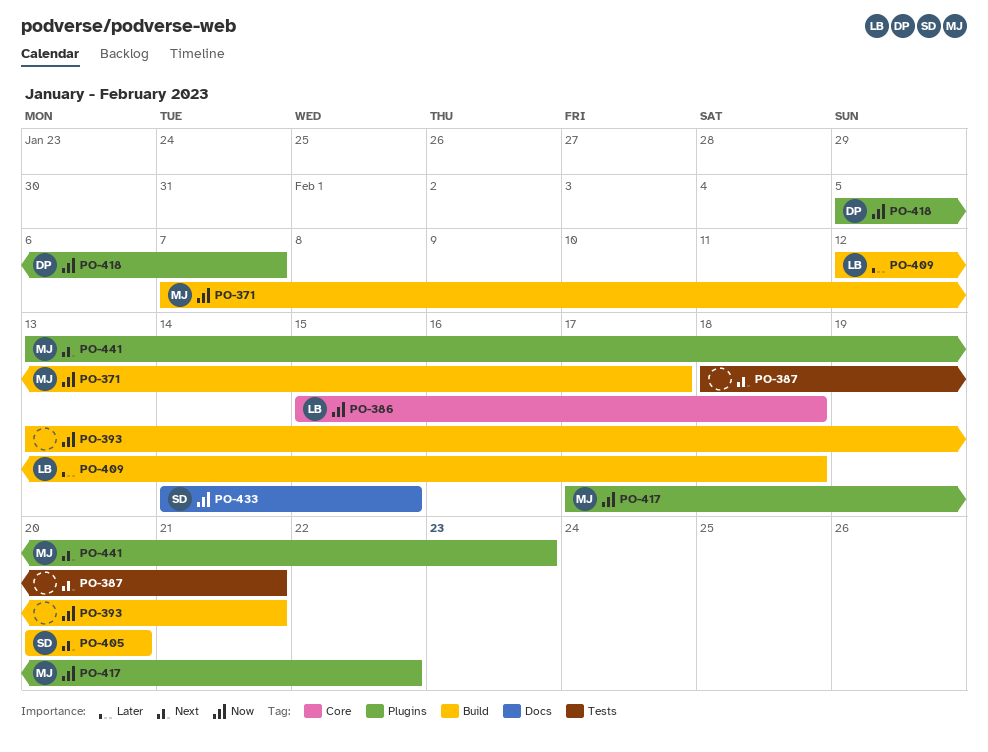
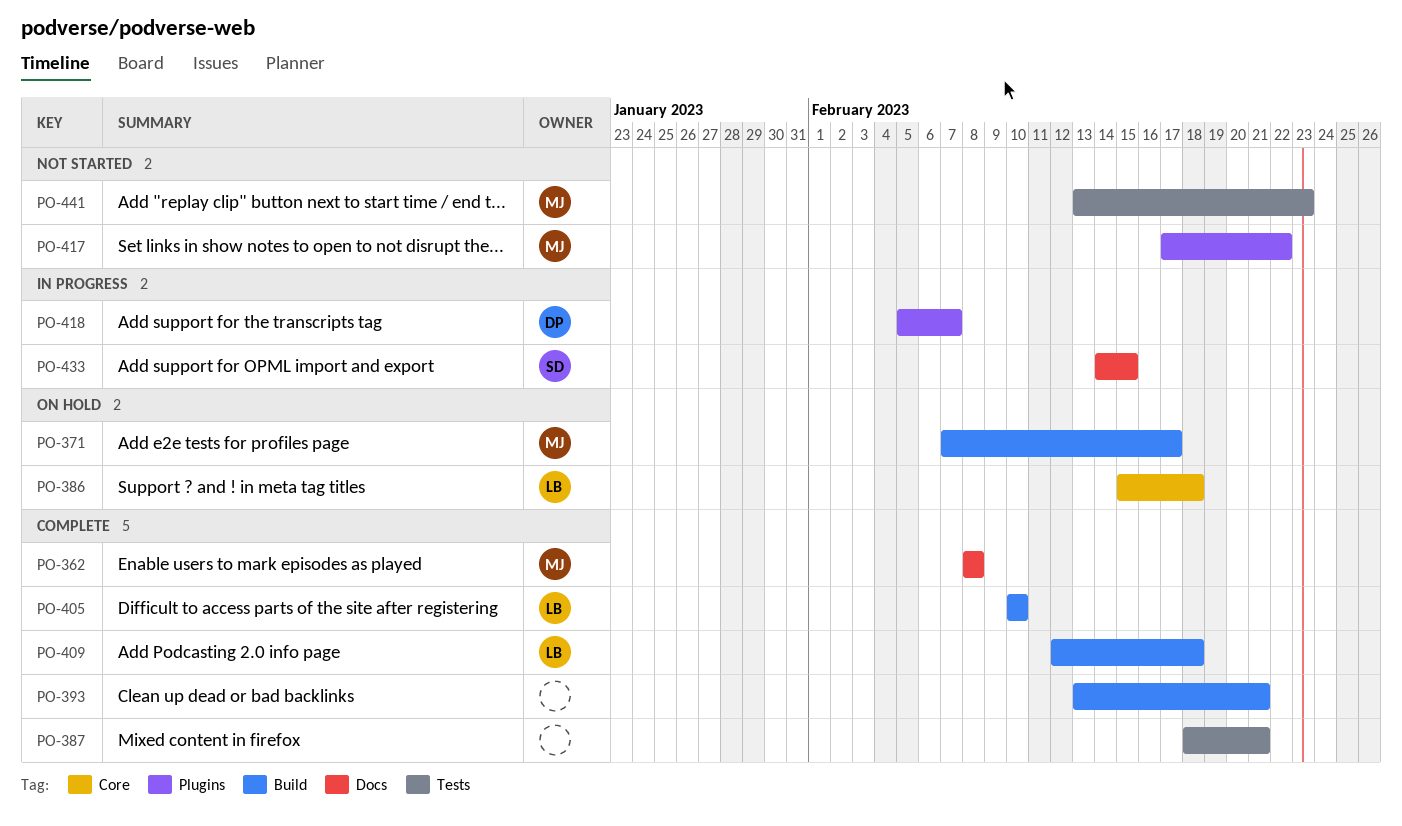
PO-362: none -> present
PO-405, owner: SD -> LB
PO-405, start: Feb 20 -> Feb 10
PO-405, due: Feb 20 -> Feb 10
PO-441, label: Plugins -> Tests

